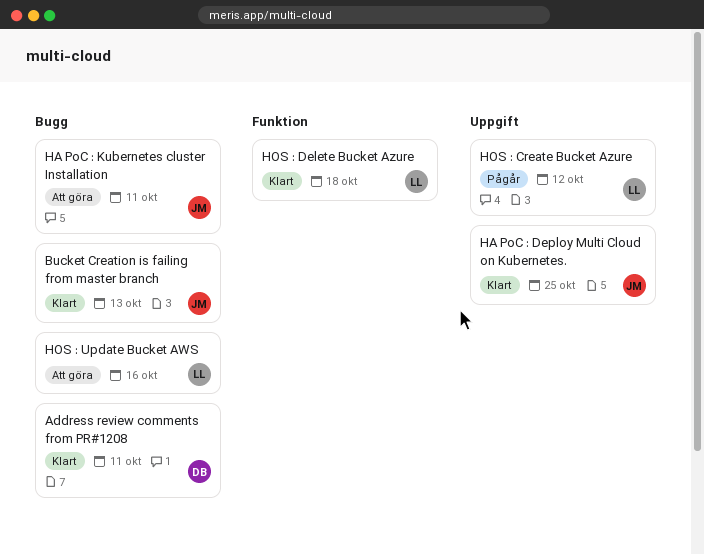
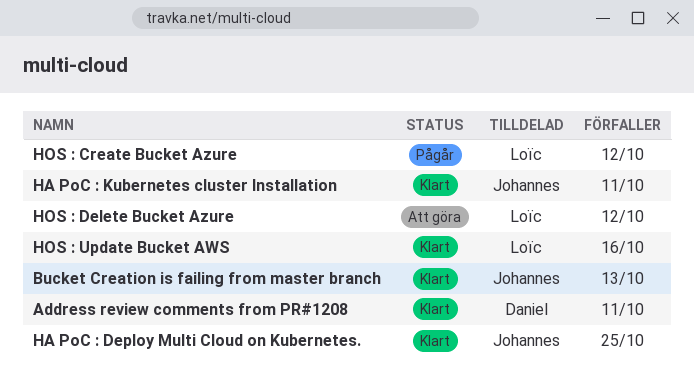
HA PoC : Kubernetes cluster Installation, status: Att göra -> Klart
HOS : Delete Bucket Azure, status: Klart -> Att göra
HOS : Delete Bucket Azure, due: Oct 18 -> Oct 12
HOS : Update Bucket AWS, status: Att göra -> Klart

